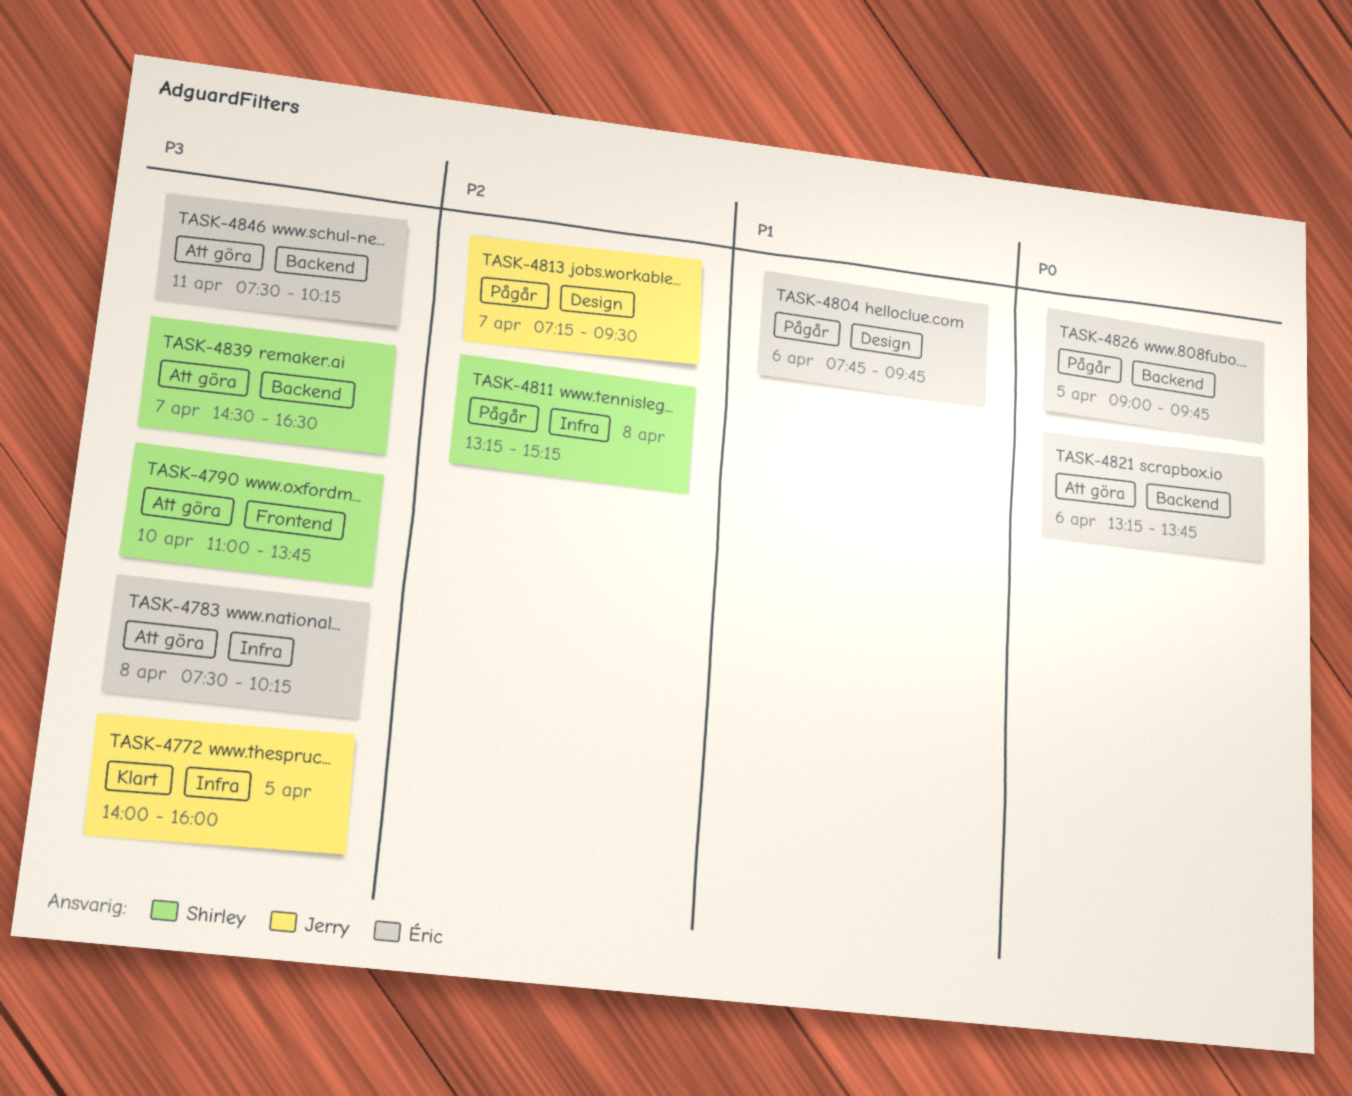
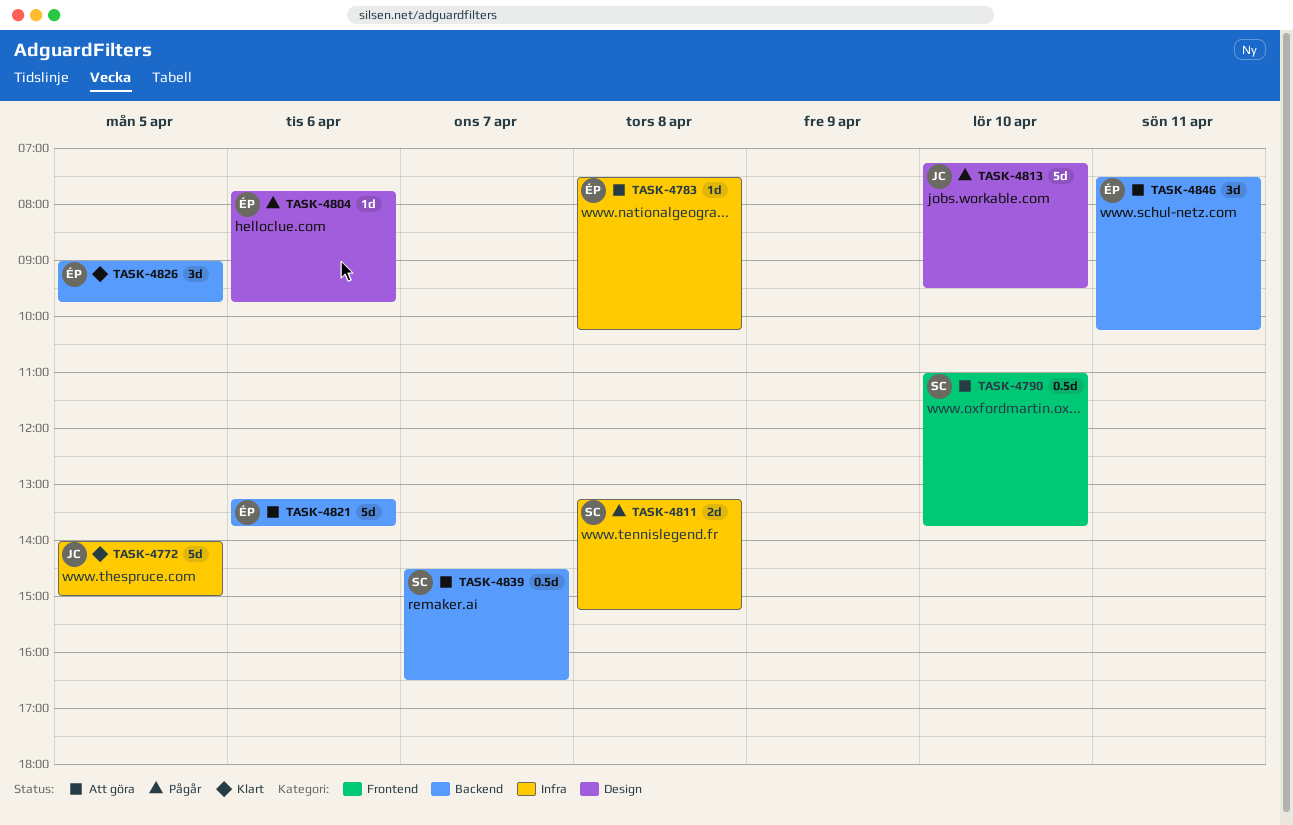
TASK-4772, ends: 16:00 -> 15:00
TASK-4813, day: Apr 7 -> Apr 10
TASK-4826, status: Pågår -> Klart

